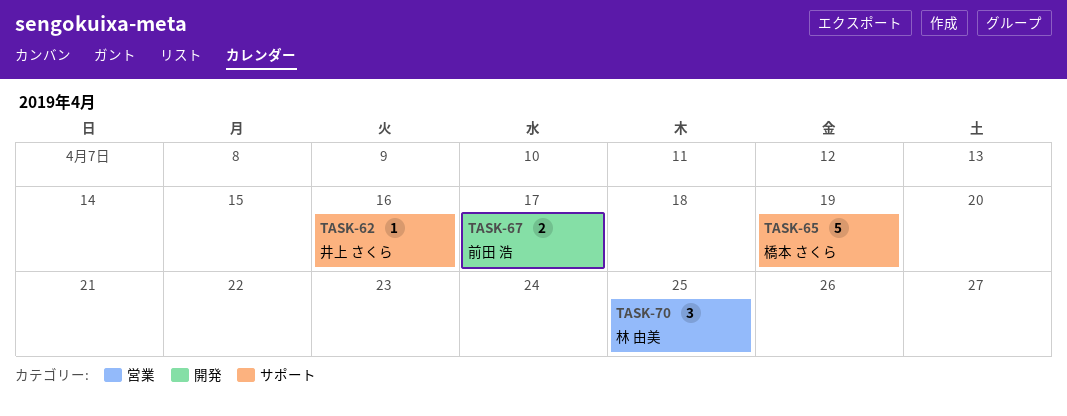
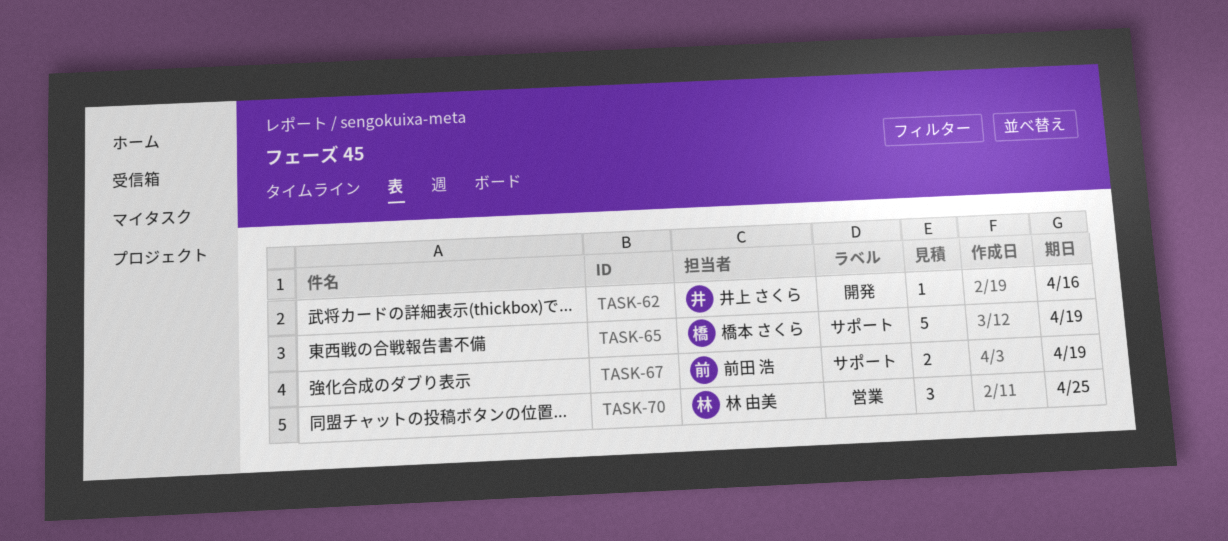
TASK-62, label: サポート -> 開発
TASK-67, label: 開発 -> サポート
TASK-67, due: Apr 17 -> Apr 19

